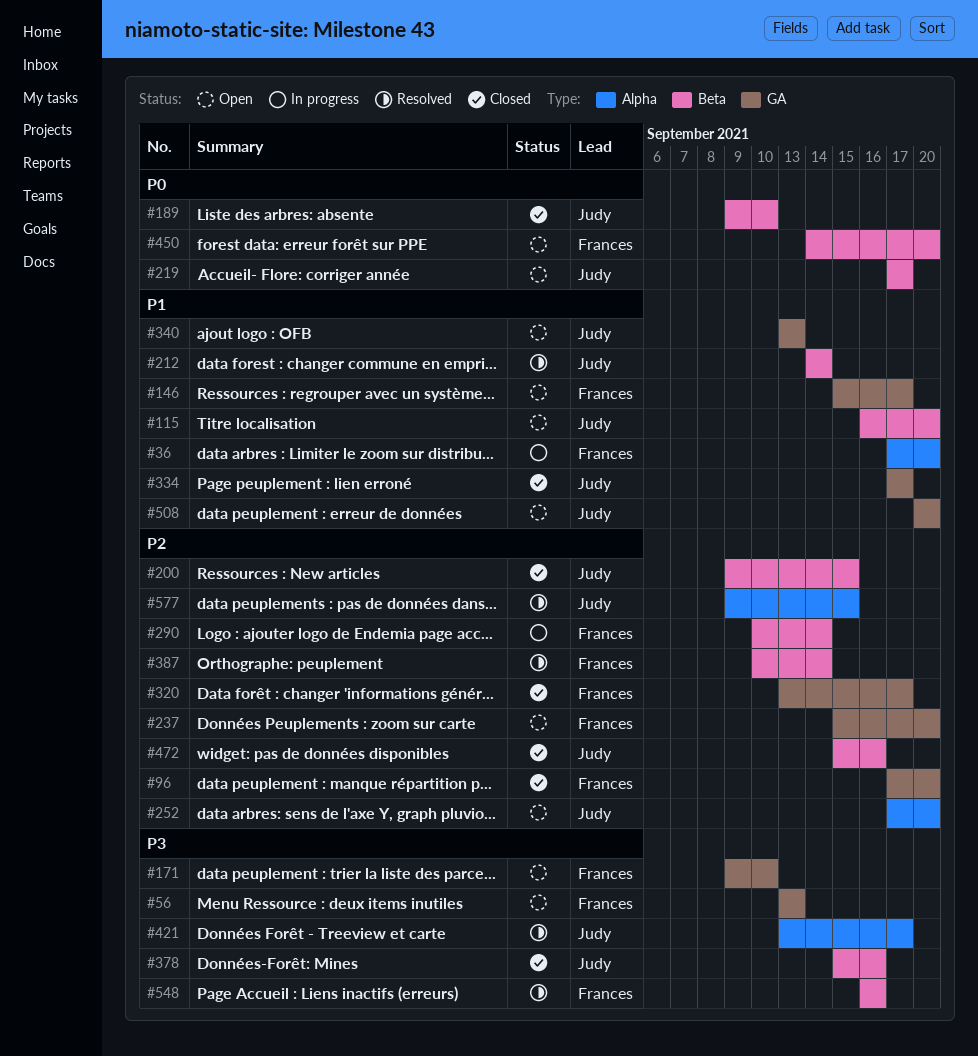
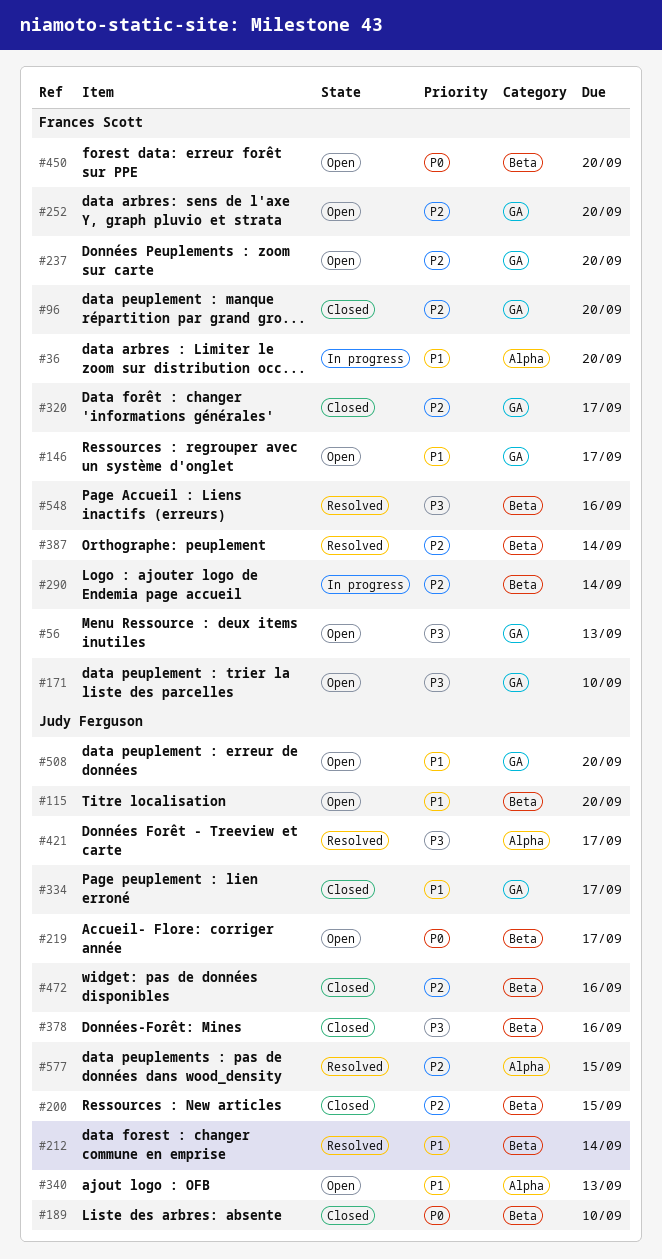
#252, owner: Judy Ferguson -> Frances Scott
#252, label: Alpha -> GA
#340, label: GA -> Alpha

